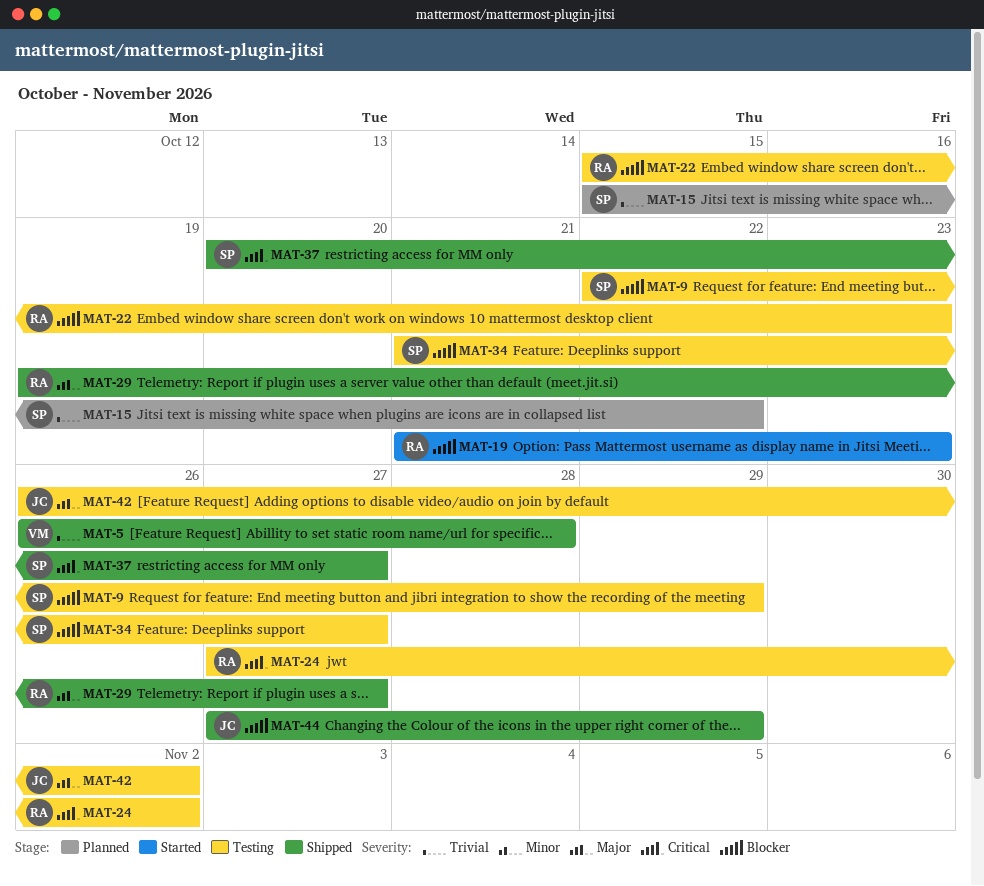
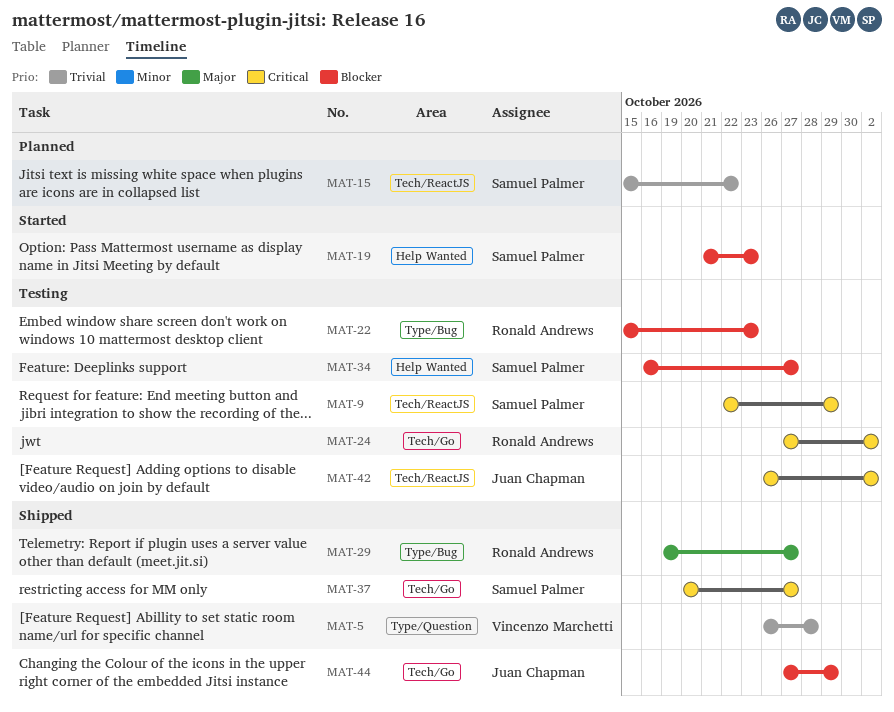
MAT-9, priority: Blocker -> Critical
MAT-19, owner: Ronald Andrews -> Samuel Palmer
MAT-34, start: Oct 21 -> Oct 16
MAT-42, priority: Major -> Critical

